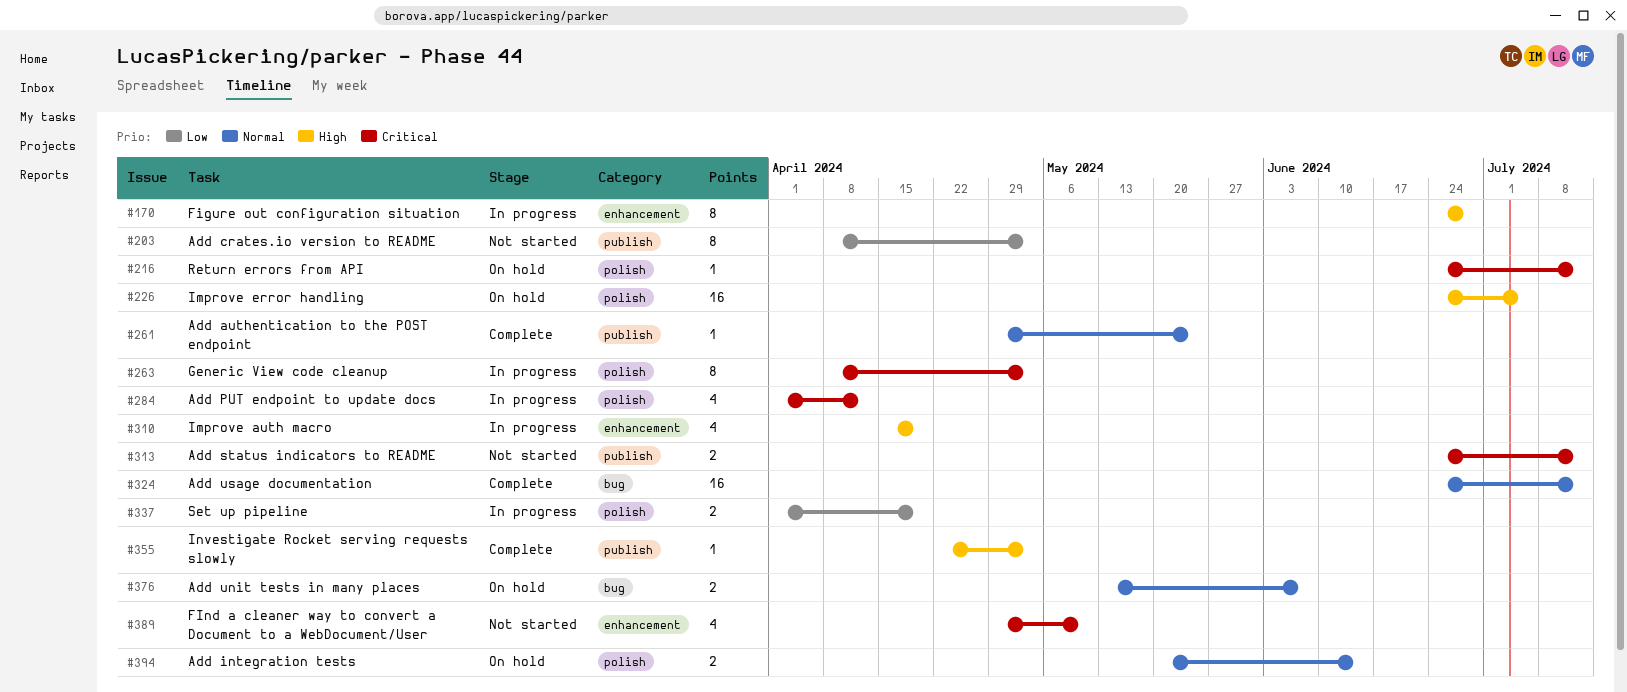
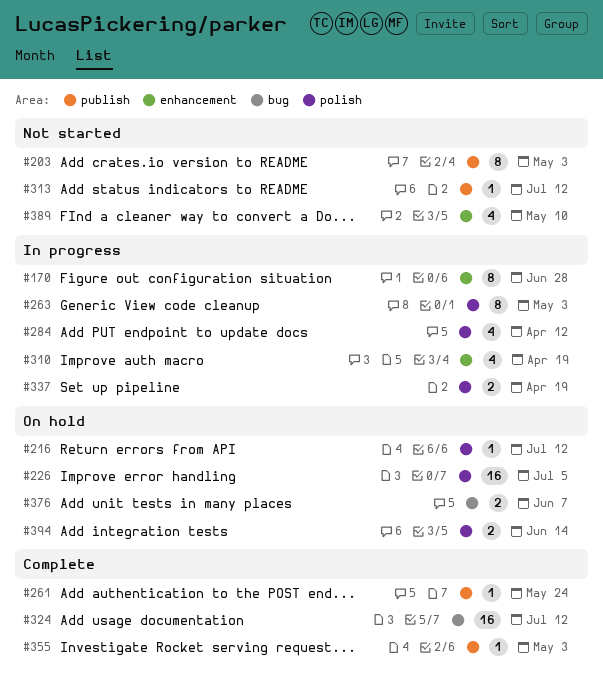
#313, estimate: 2 -> 1

